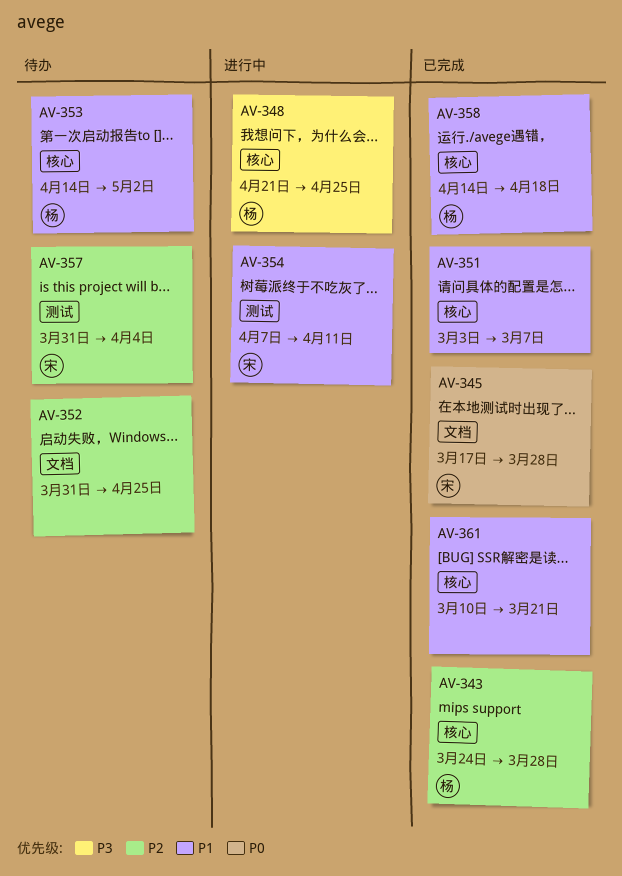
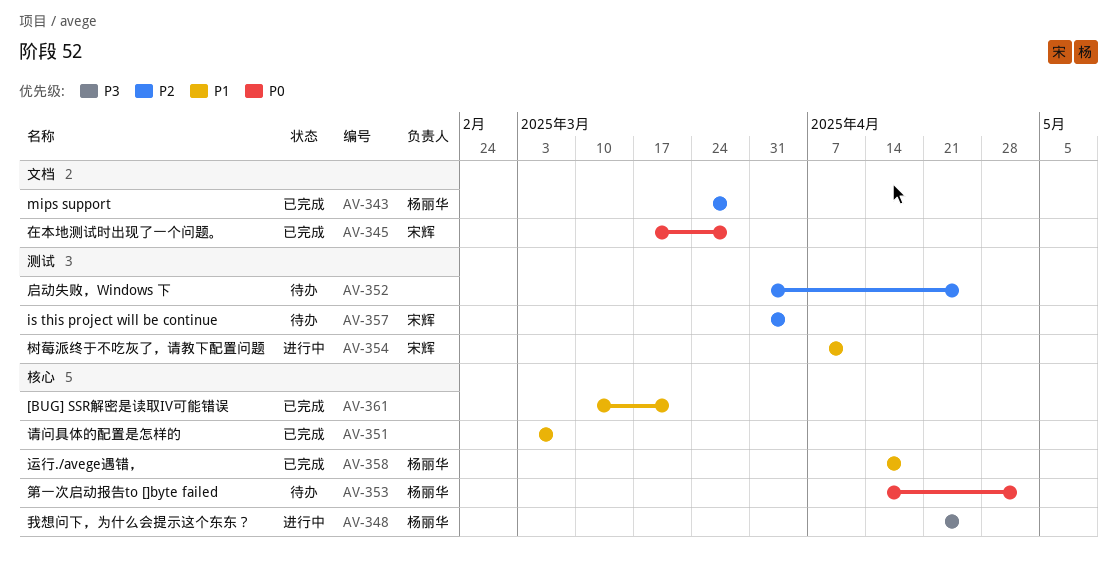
AV-343, label: 核心 -> 文档
AV-352, label: 文档 -> 测试
AV-353, priority: P1 -> P0

